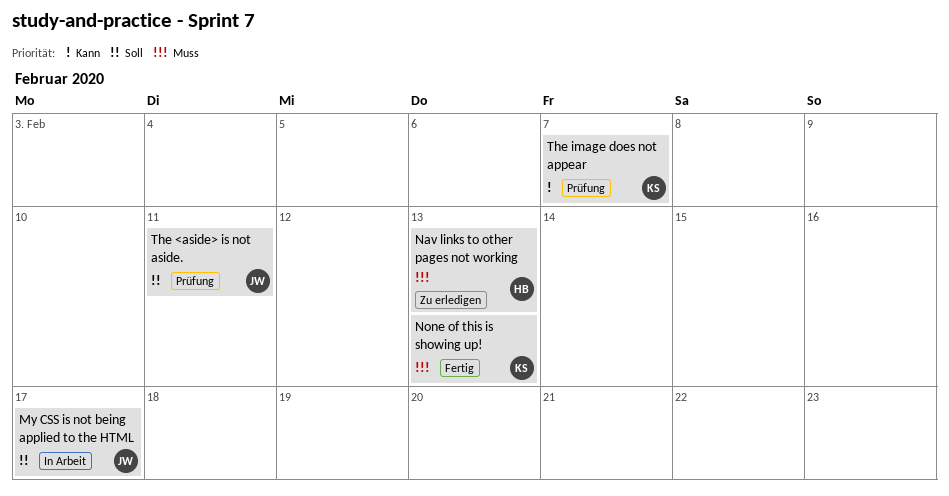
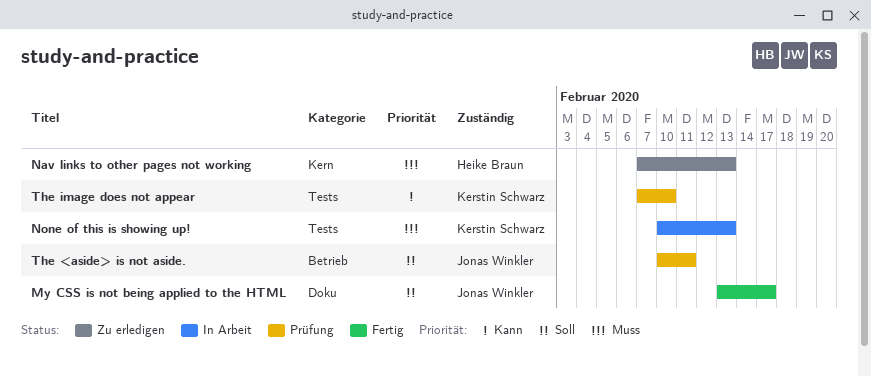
My CSS is not being applied to the HTML, status: In Arbeit -> Fertig
None of this is showing up!, status: Fertig -> In Arbeit
The image does not appear, due: Feb 7 -> Feb 10

